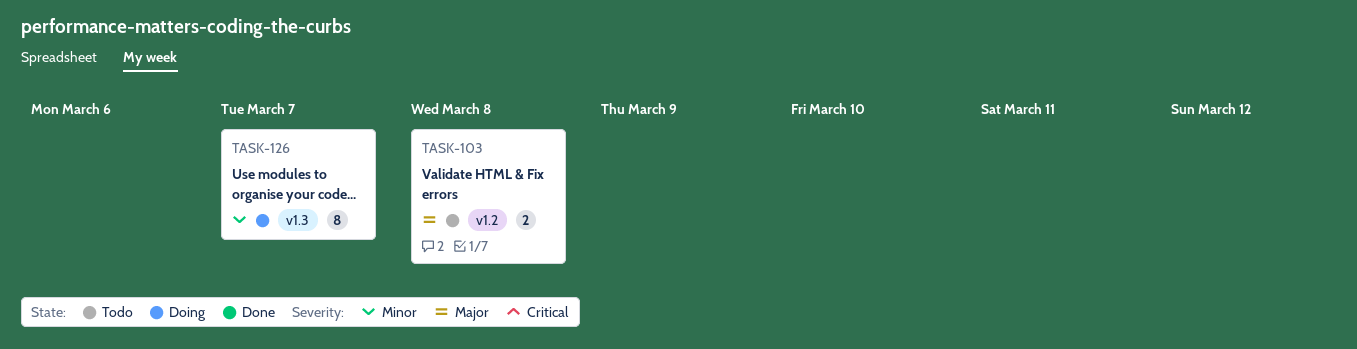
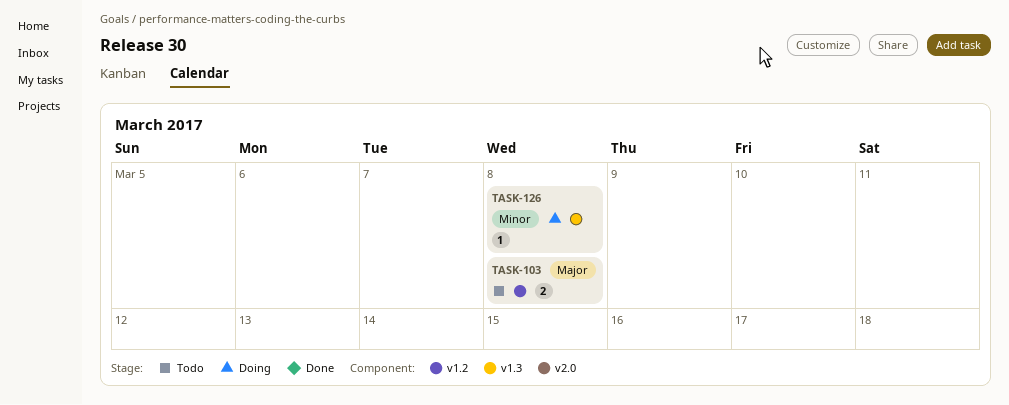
TASK-126, estimate: 8 -> 1
TASK-126, due: Mar 7 -> Mar 8

